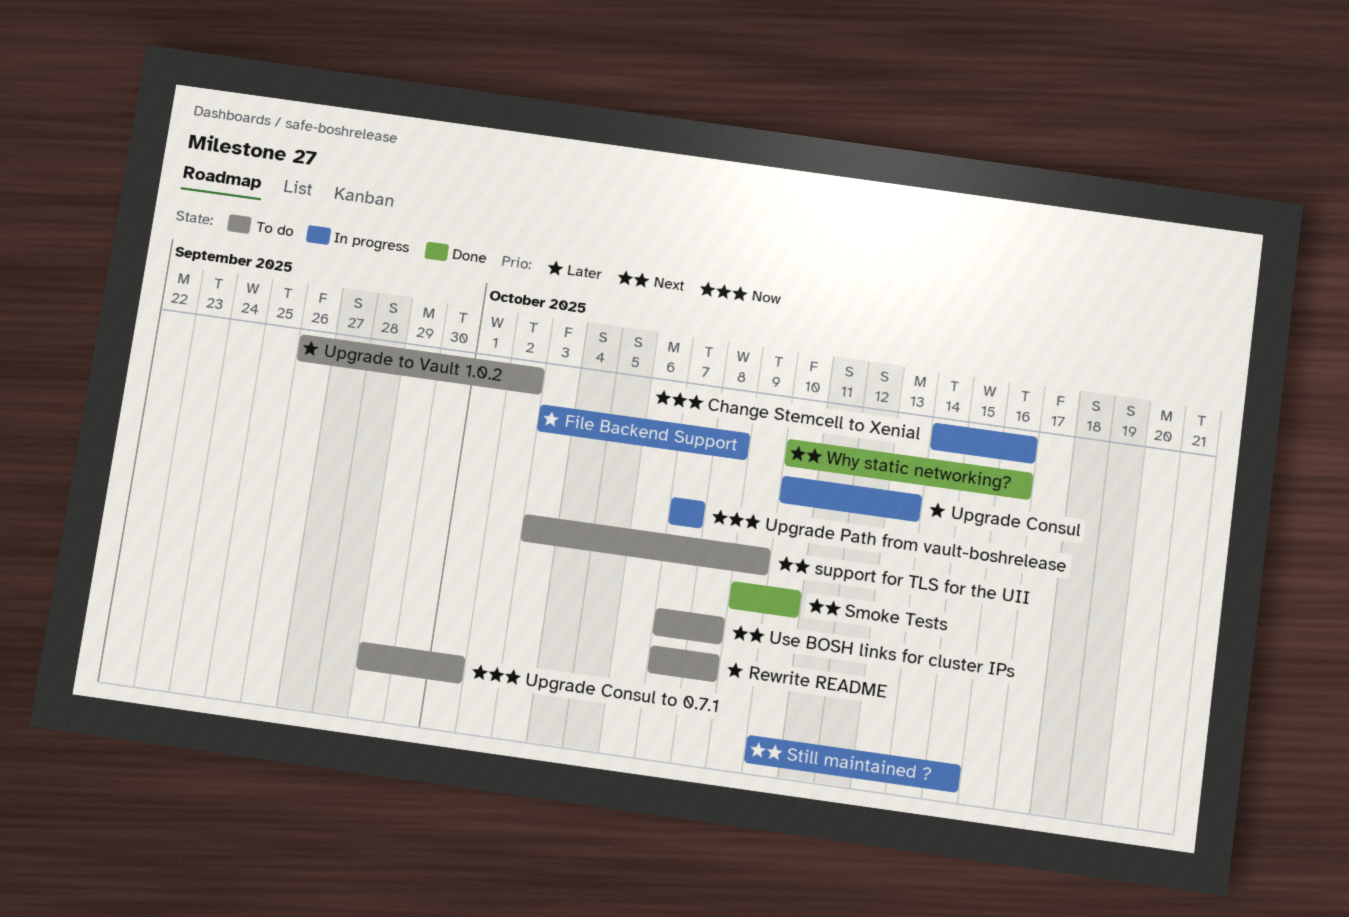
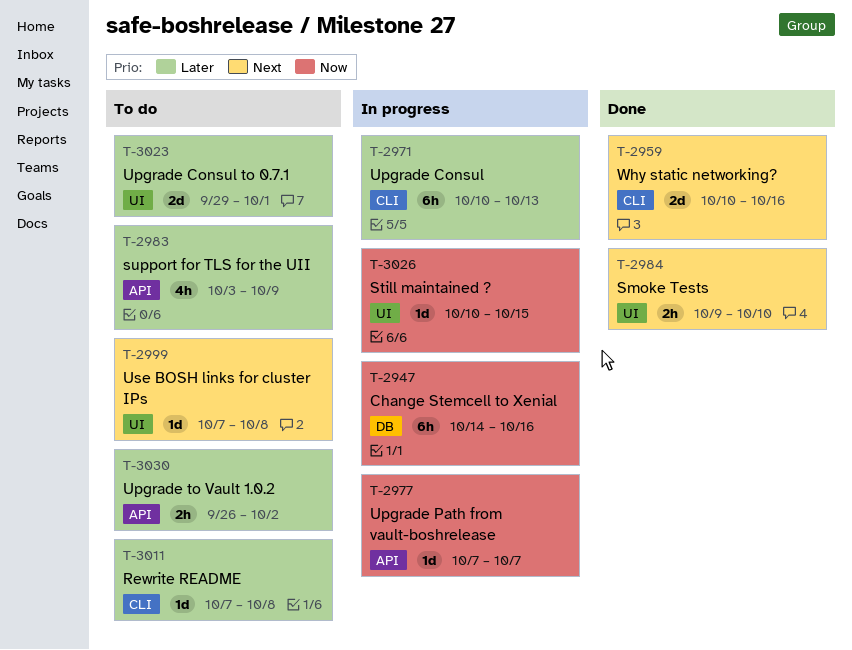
File Backend Support: present -> none
Still maintained ?, priority: Next -> Now
support for TLS for the UII, priority: Next -> Later
Upgrade Consul to 0.7.1, priority: Now -> Later

